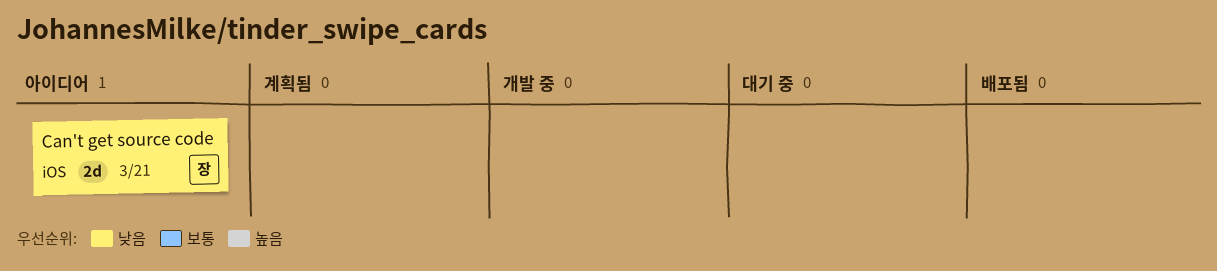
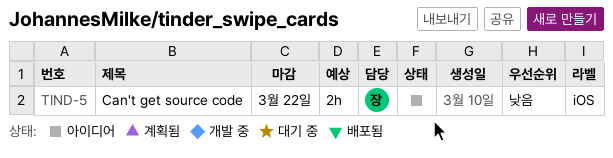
Can't get source code, estimate: 2d -> 2h
Can't get source code, due: Mar 21 -> Mar 22

